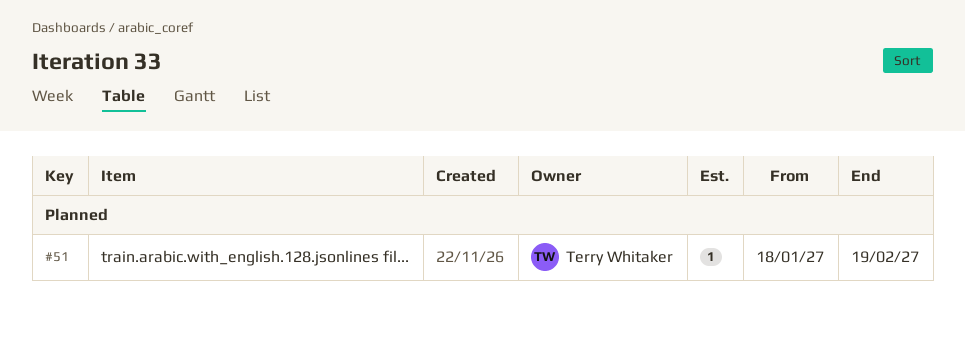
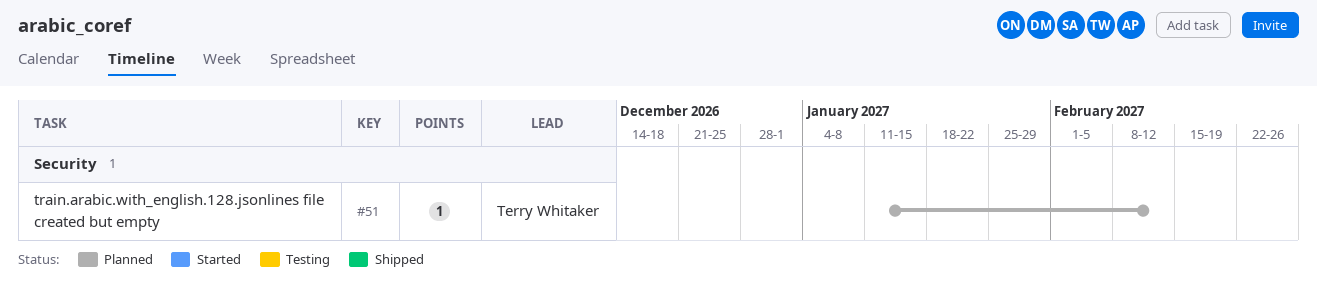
#51, start: Jan 18 -> Jan 11
#51, due: Feb 19 -> Feb 12

